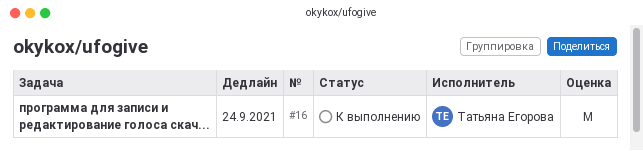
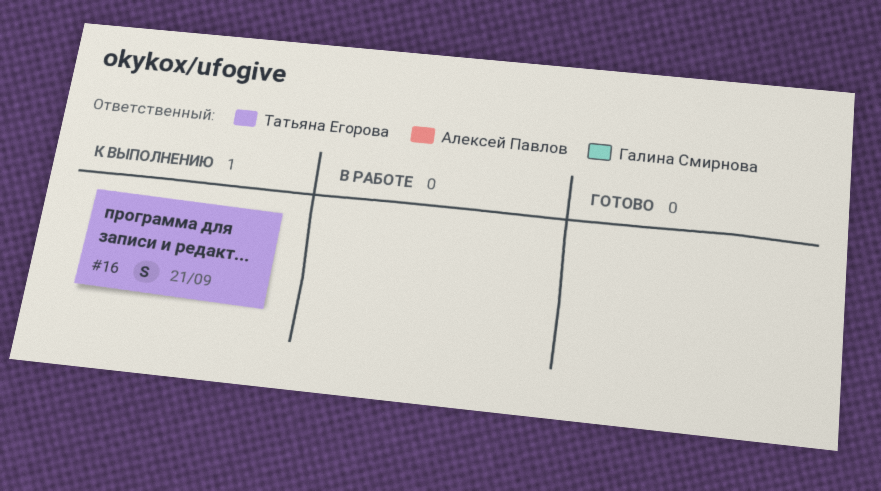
#16, estimate: M -> S
#16, due: Sep 24 -> Sep 21

